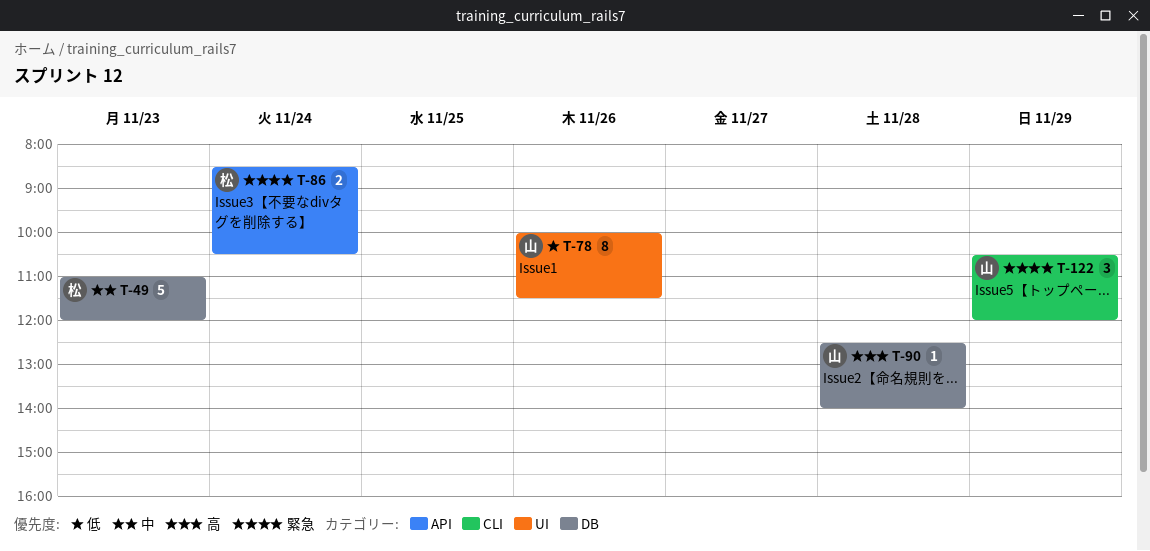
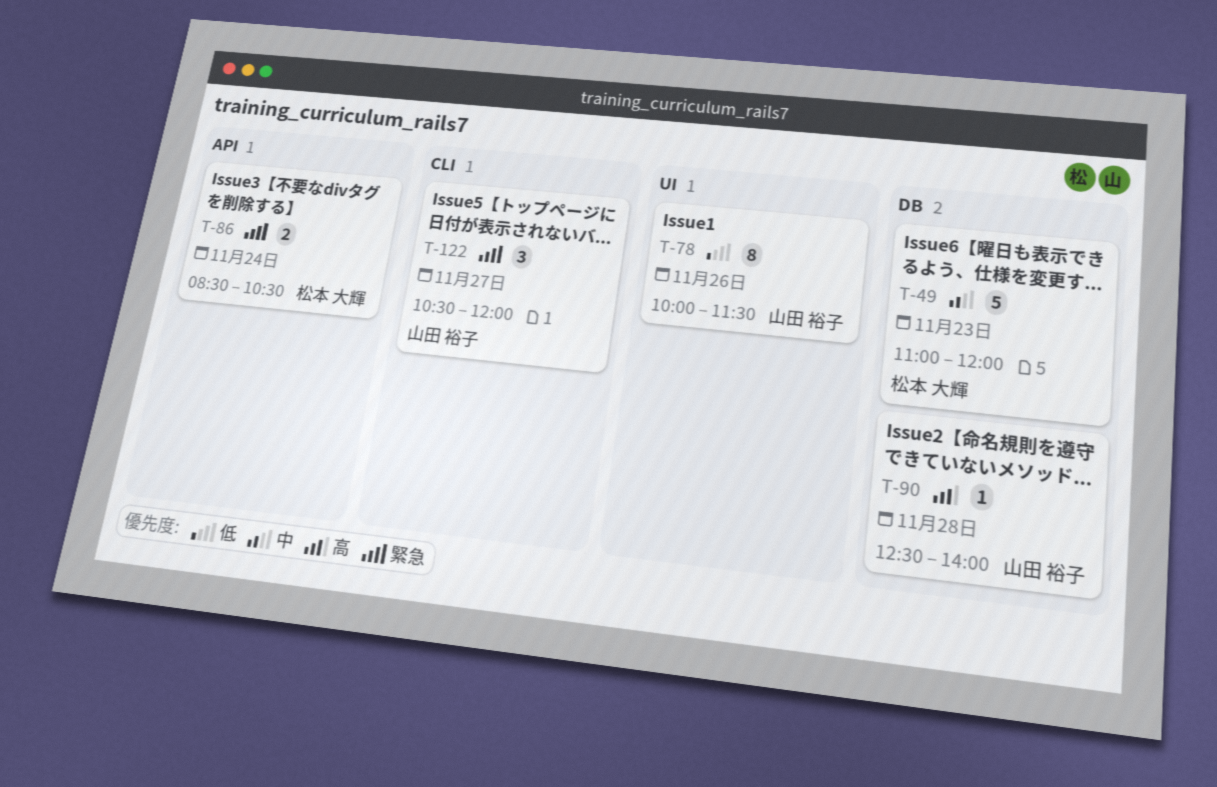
T-122, day: Nov 29 -> Nov 27

